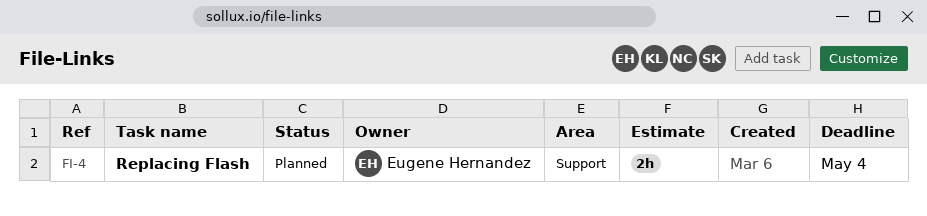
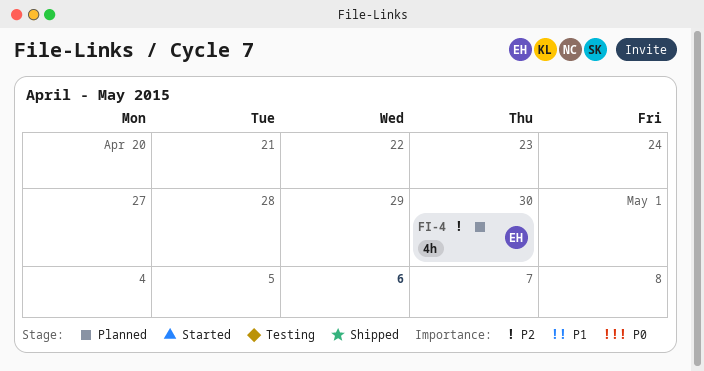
FI-4, estimate: 2h -> 4h
FI-4, due: May 4 -> Apr 30

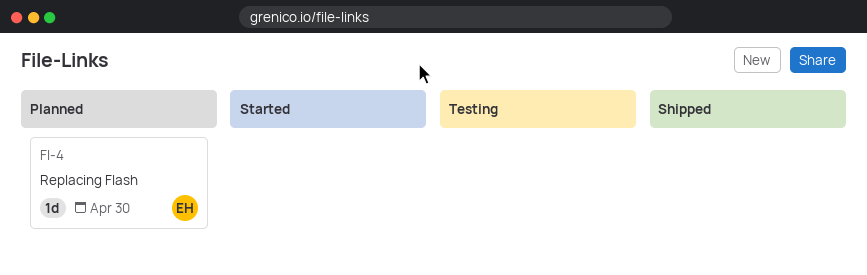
FI-4, estimate: 4h -> 1d

